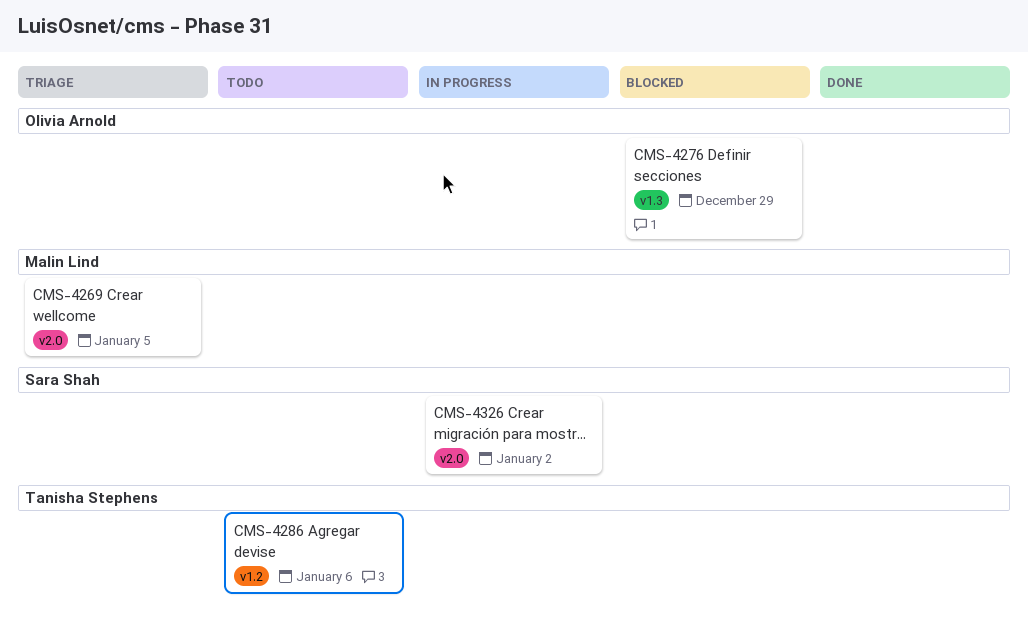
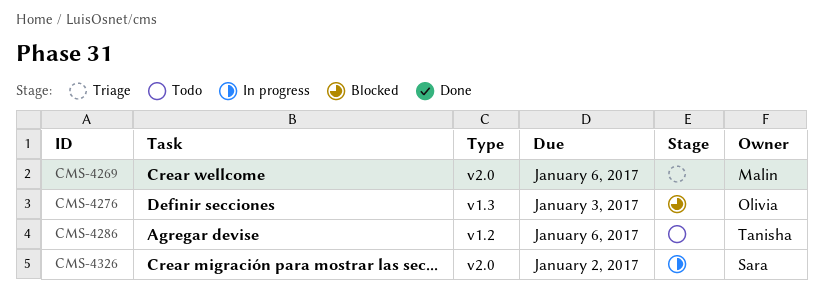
CMS-4269, due: Jan 5 -> Jan 6
CMS-4276, due: Dec 29 -> Jan 3

